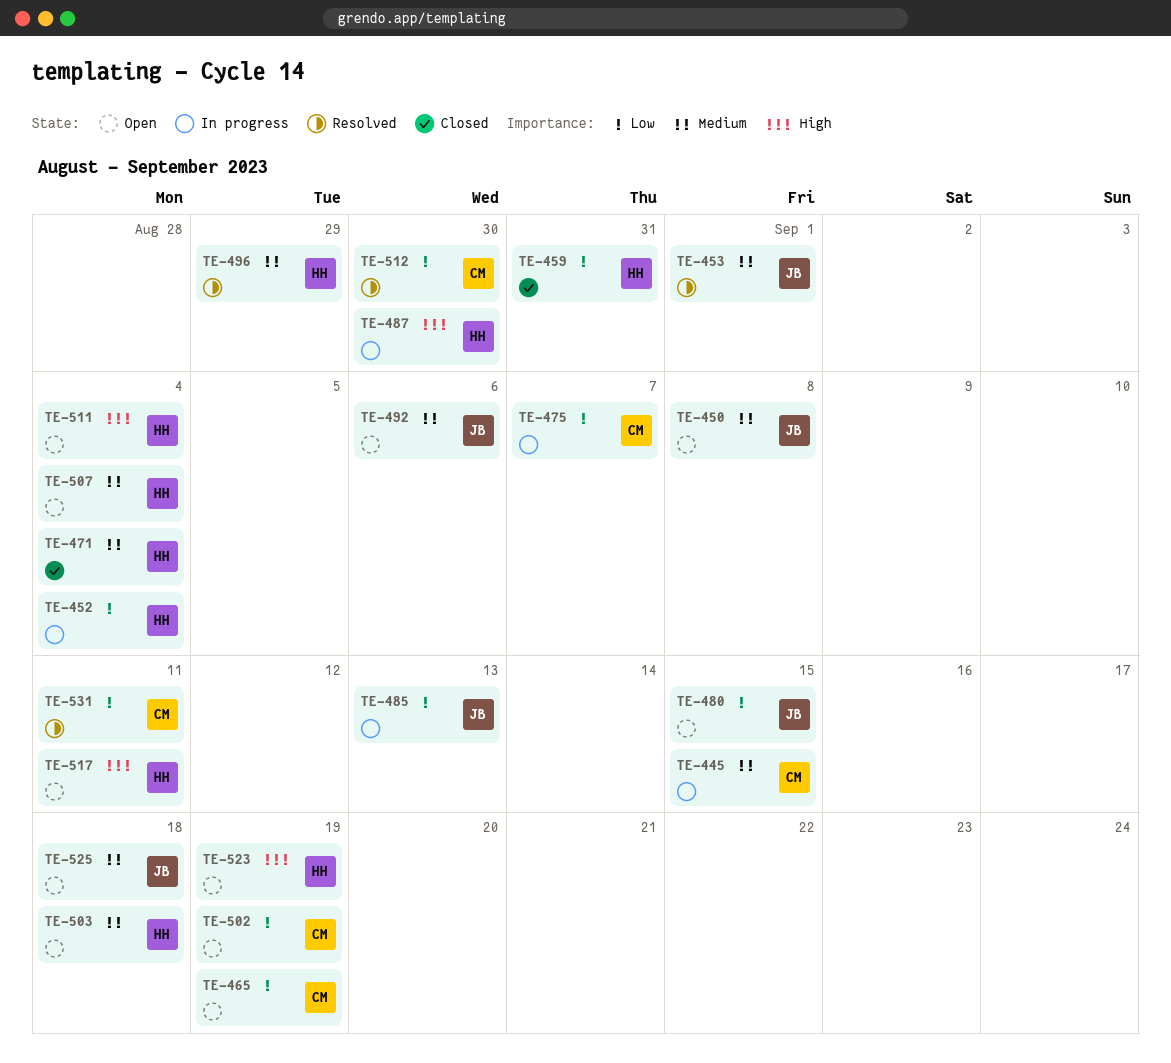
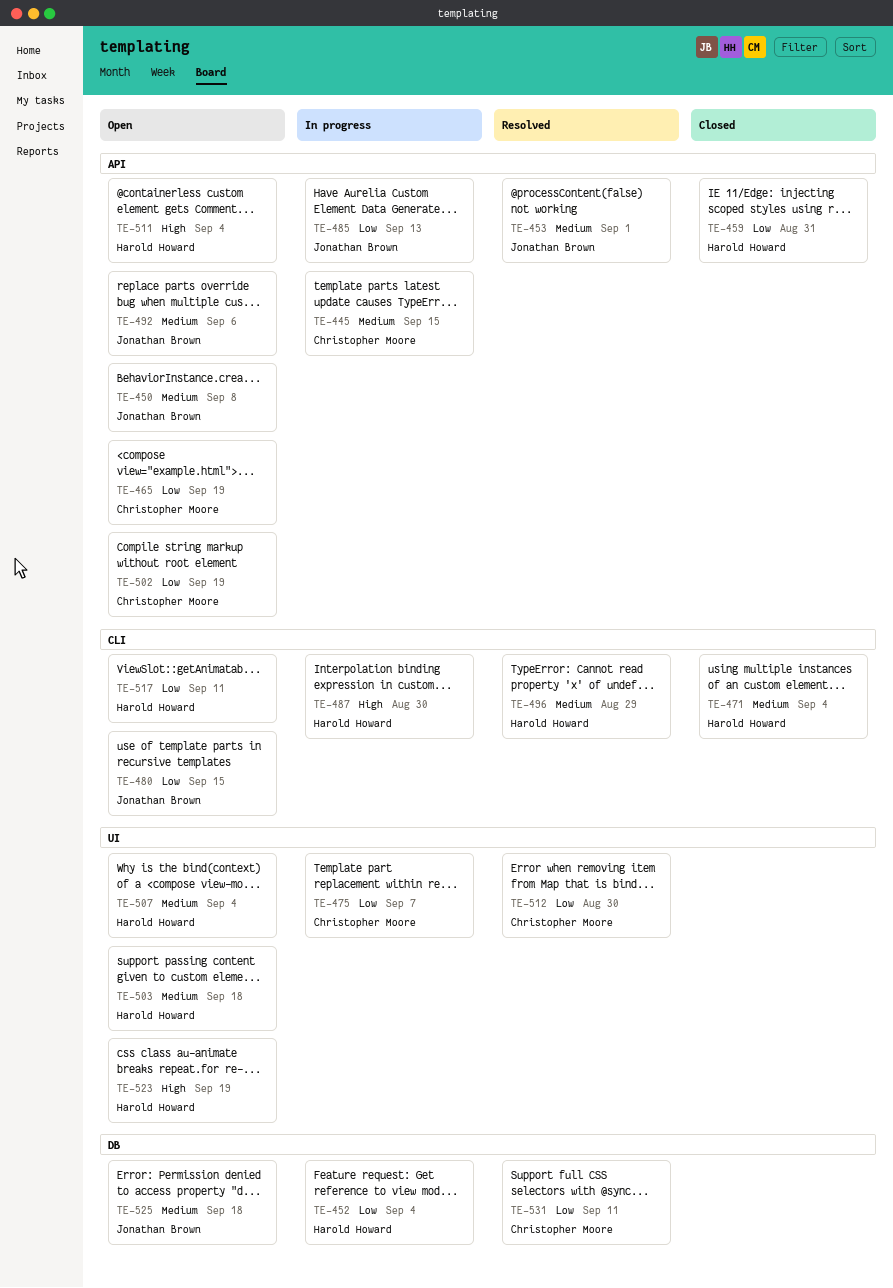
TE-517, priority: High -> Low

